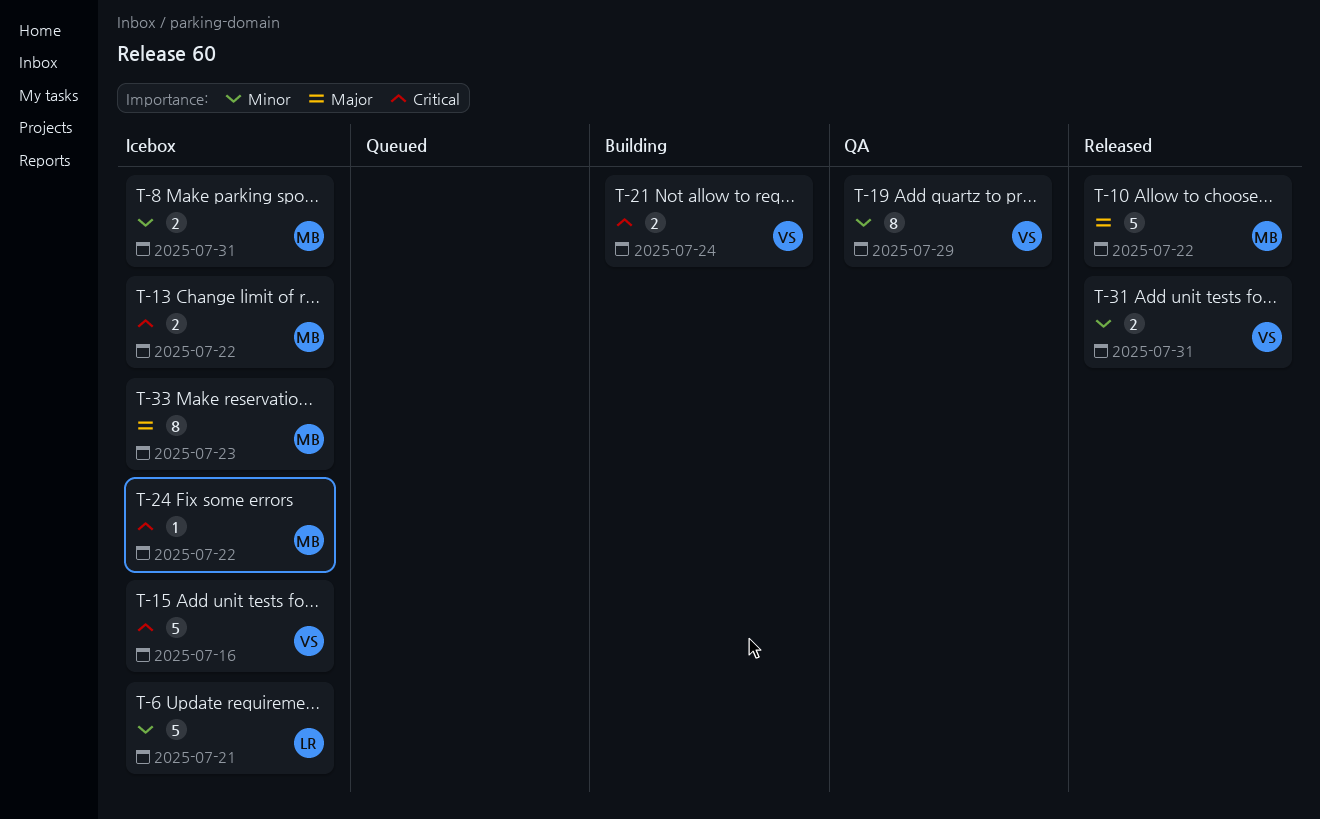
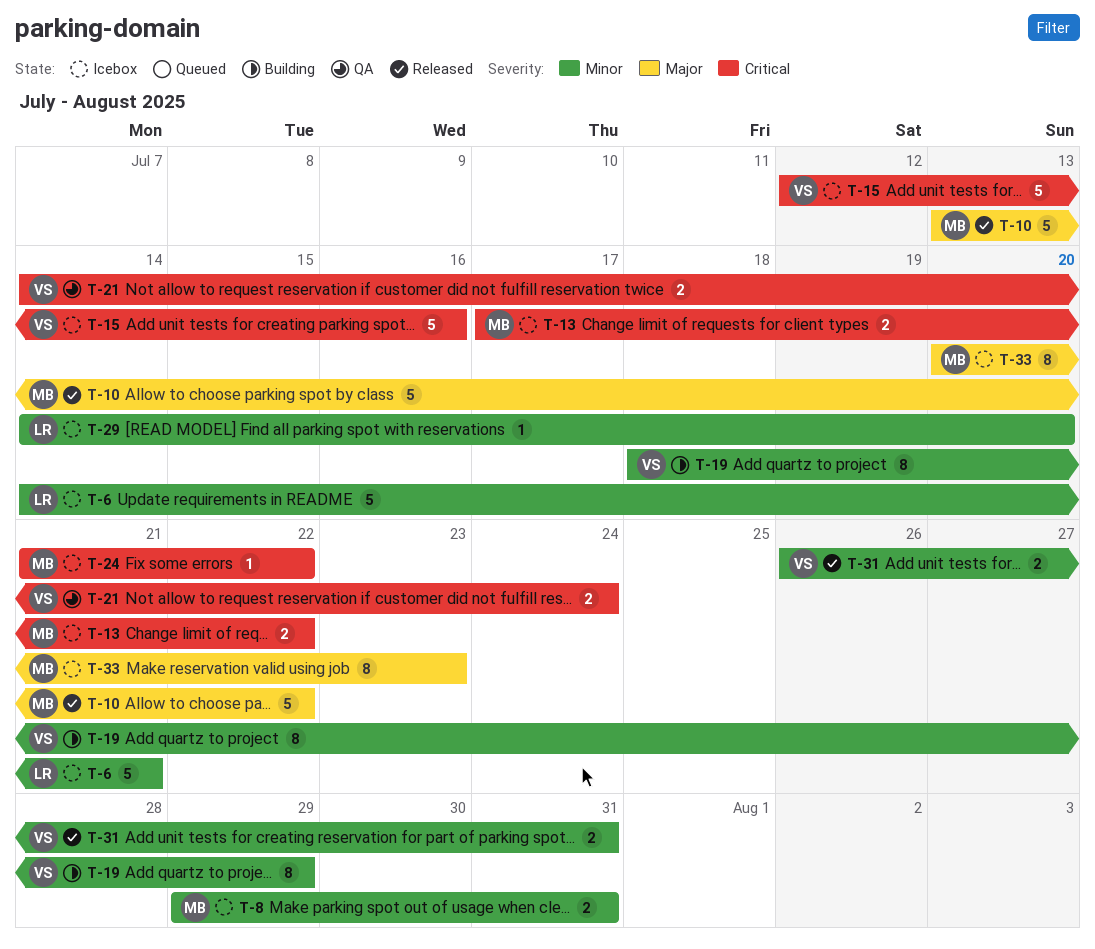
T-19, status: QA -> Building
T-21, status: Building -> QA
T-29: none -> present

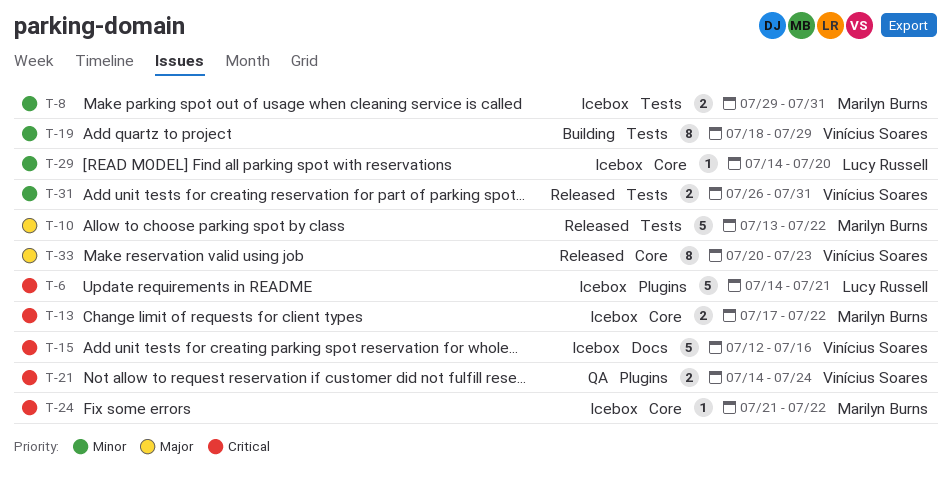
T-6, priority: Minor -> Critical
T-33, status: Icebox -> Released
T-33, owner: Marilyn Burns -> Vinícius Soares

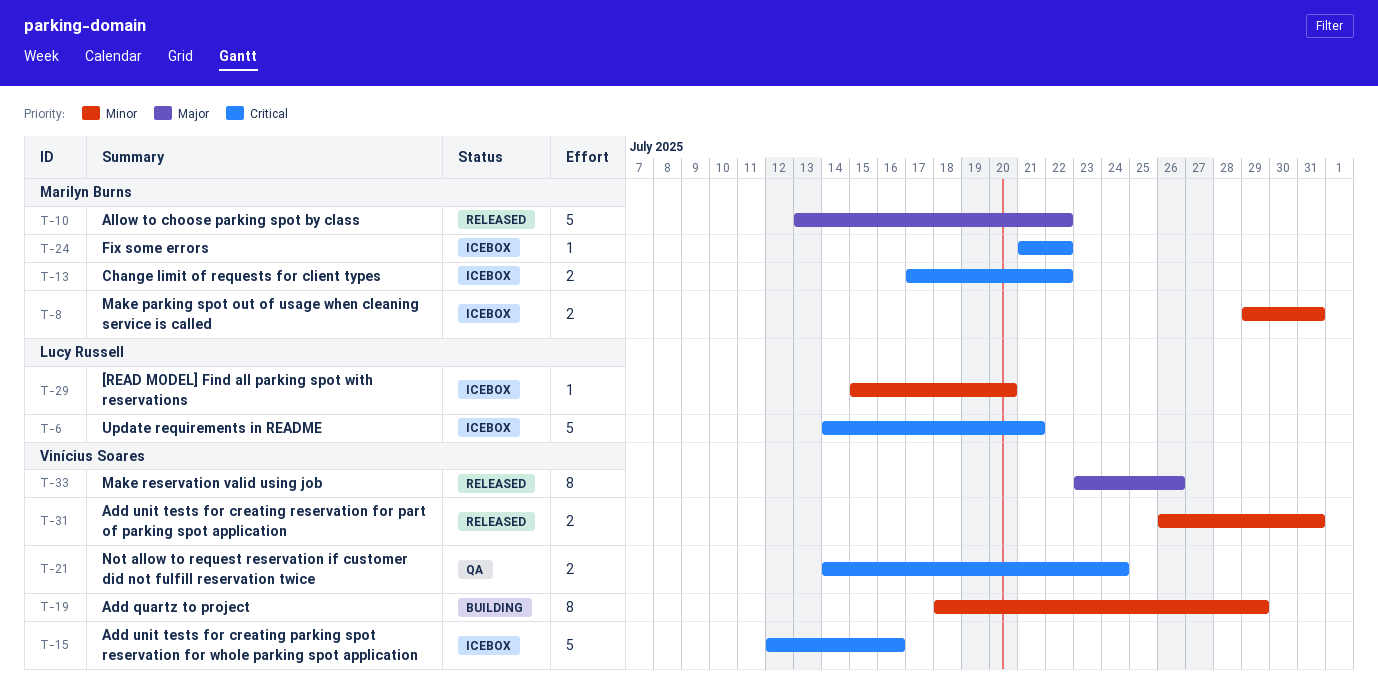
T-29, start: Jul 14 -> Jul 15
T-33, start: Jul 20 -> Jul 23
T-33, due: Jul 23 -> Jul 26

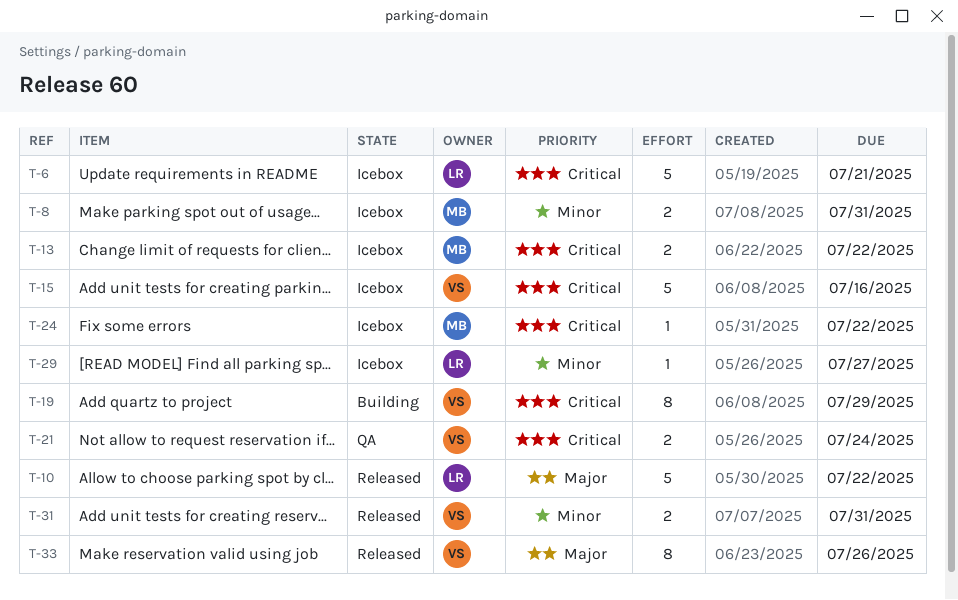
T-10, owner: Marilyn Burns -> Lucy Russell
T-19, priority: Minor -> Critical
T-29, due: Jul 20 -> Jul 27

